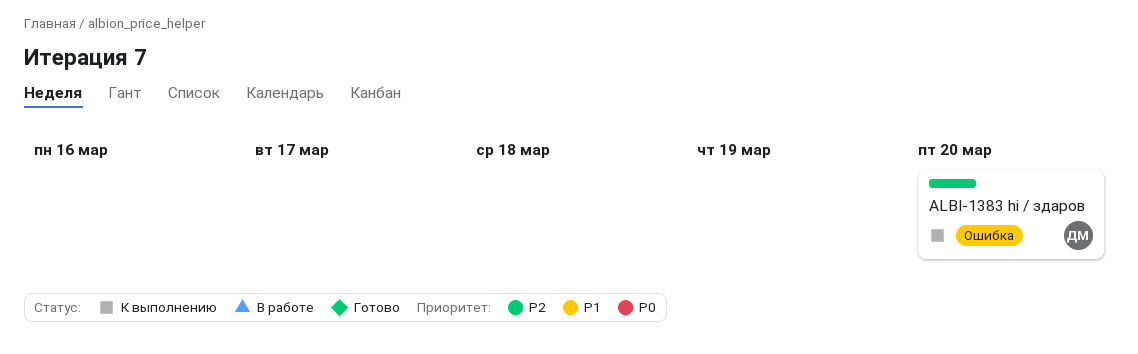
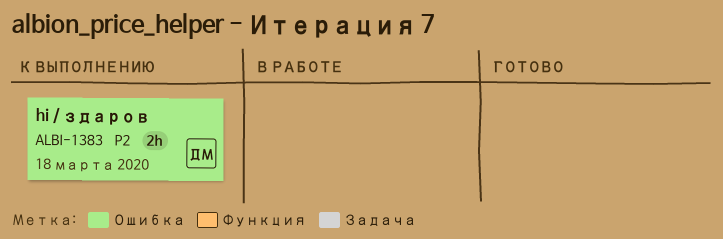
ALBI-1383, due: Mar 20 -> Mar 18

